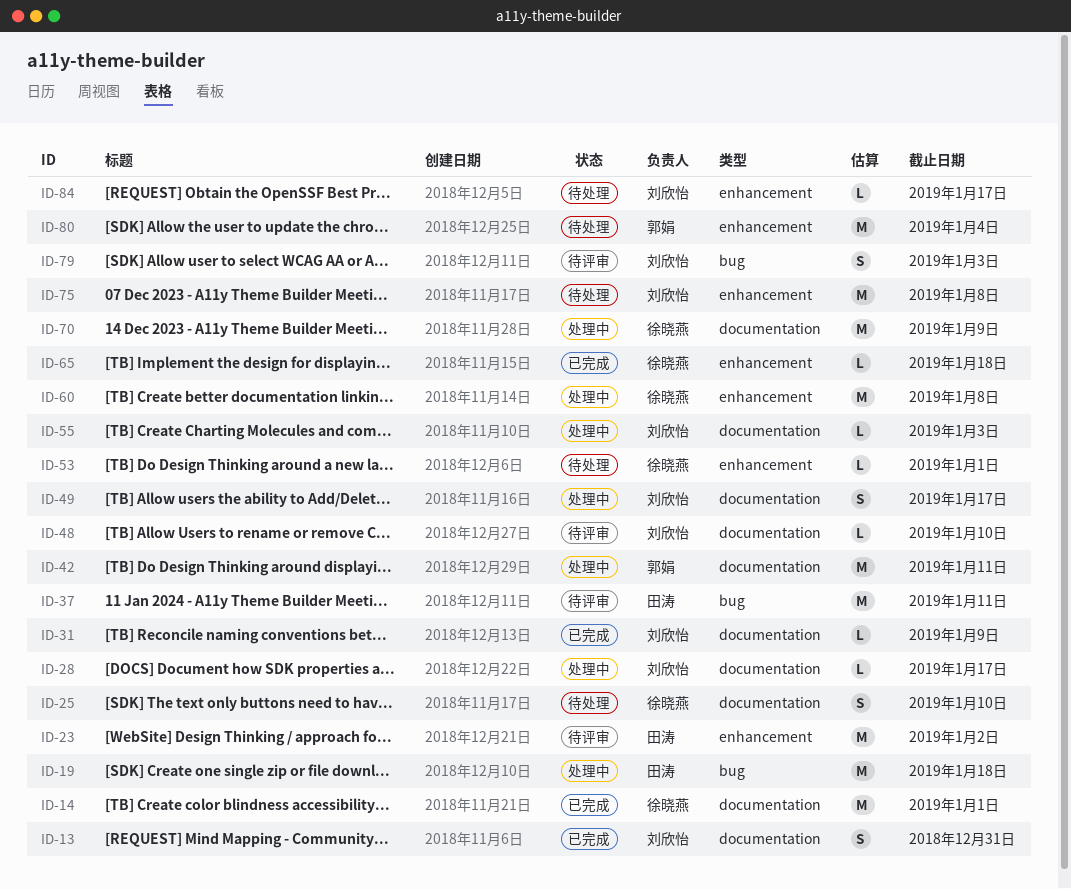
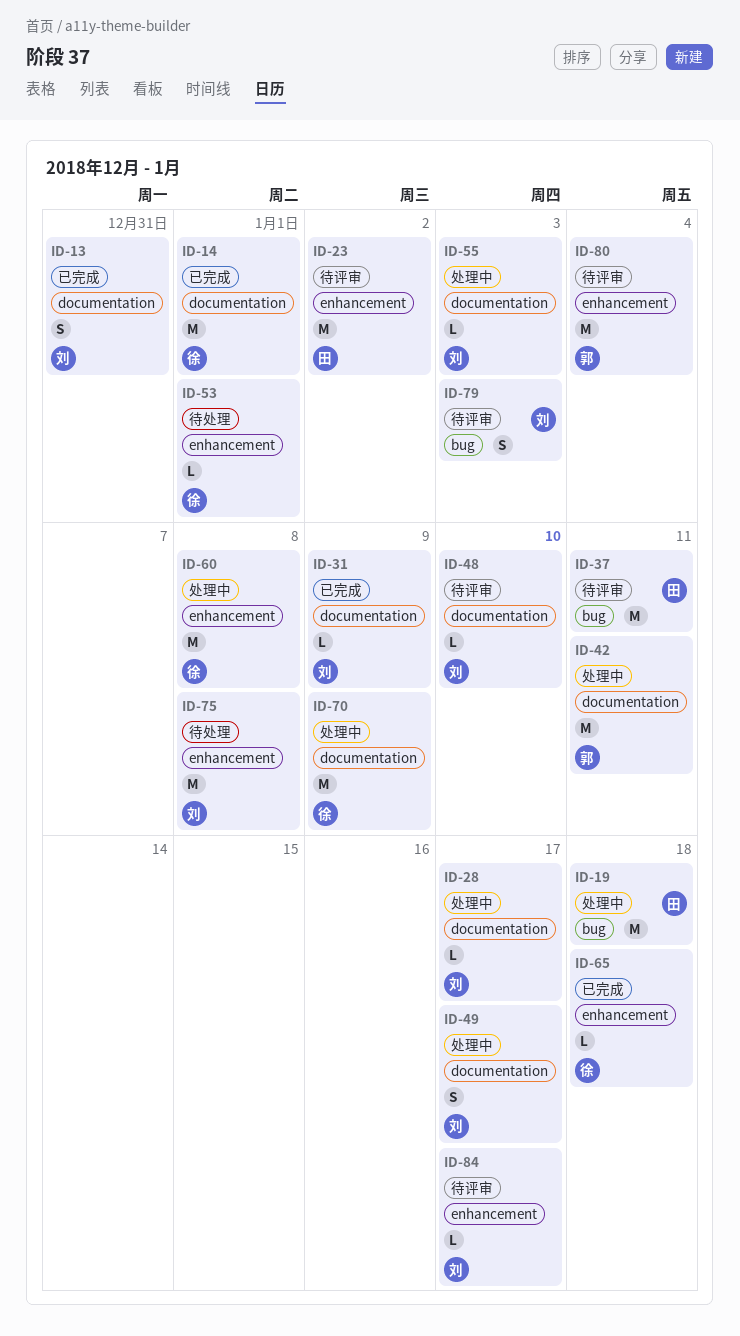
ID-25: present -> none
ID-80, status: 待处理 -> 待评审
ID-84, status: 待处理 -> 待评审

